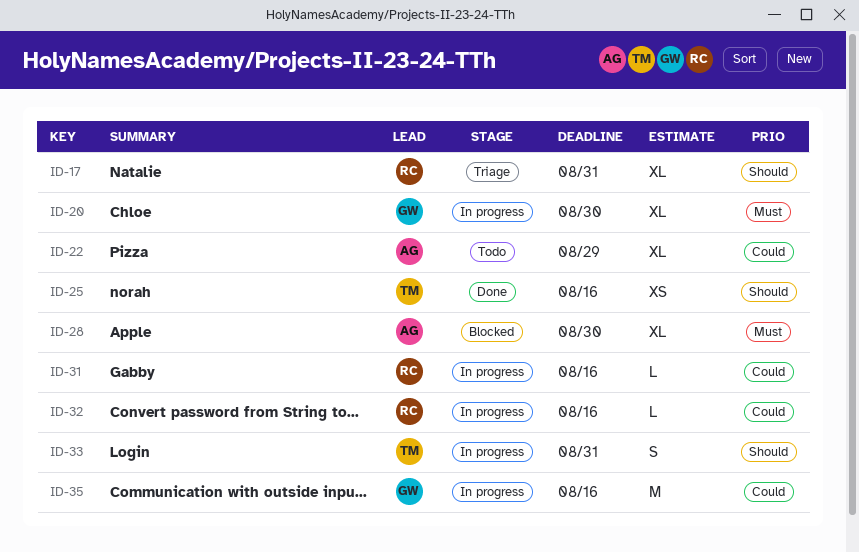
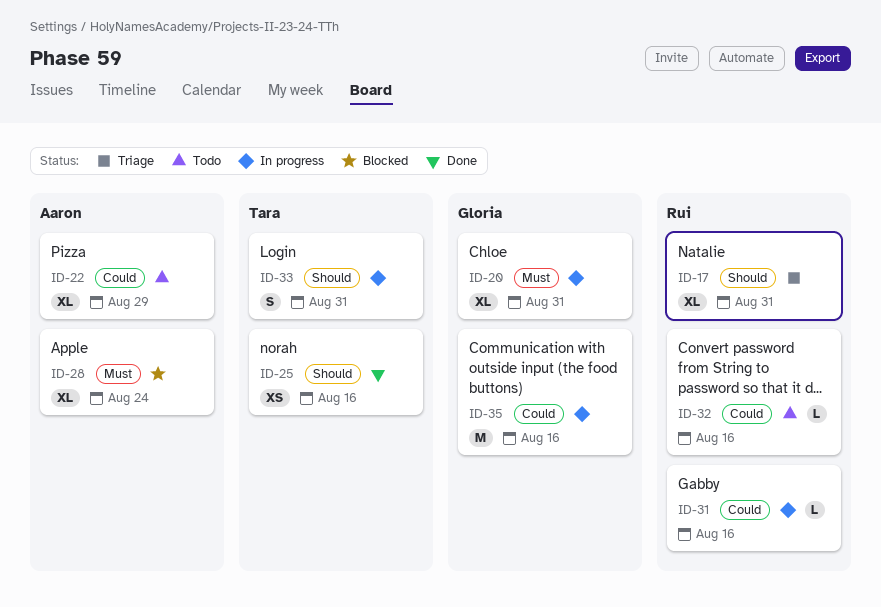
ID-20, due: Aug 30 -> Aug 31
ID-28, due: Aug 30 -> Aug 24
ID-32, status: In progress -> Todo

